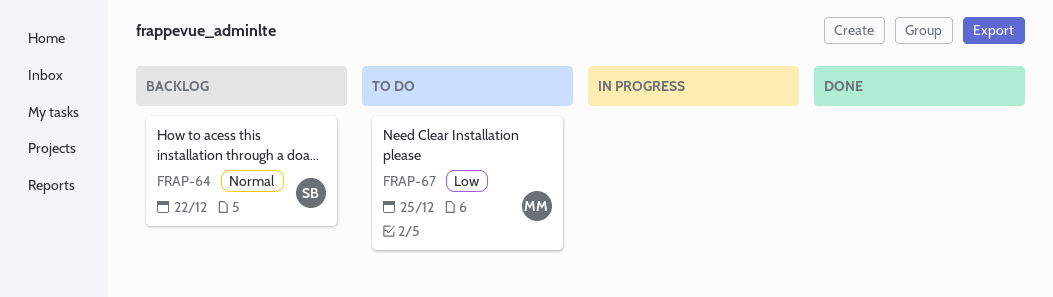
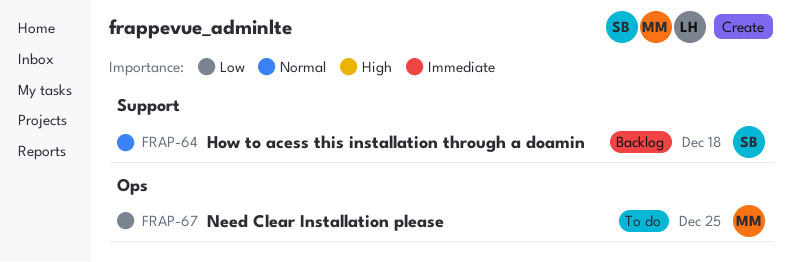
FRAP-64, due: Dec 22 -> Dec 18

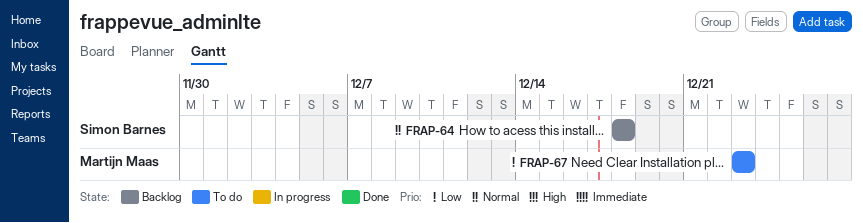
FRAP-67, due: Dec 25 -> Dec 23

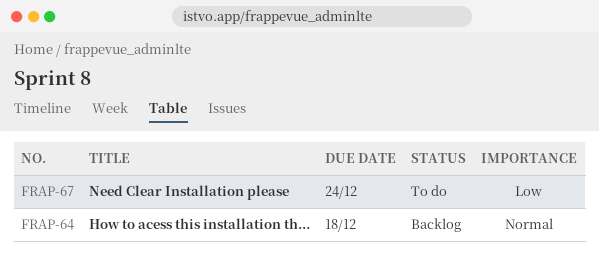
FRAP-67, due: Dec 23 -> Dec 24

